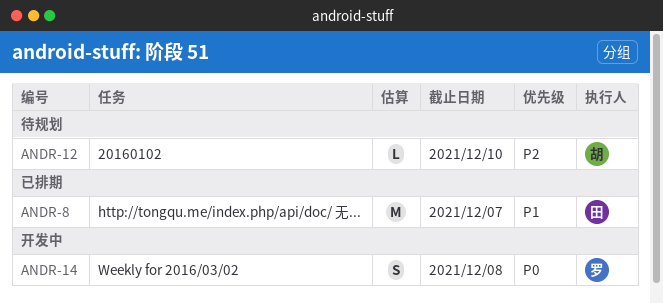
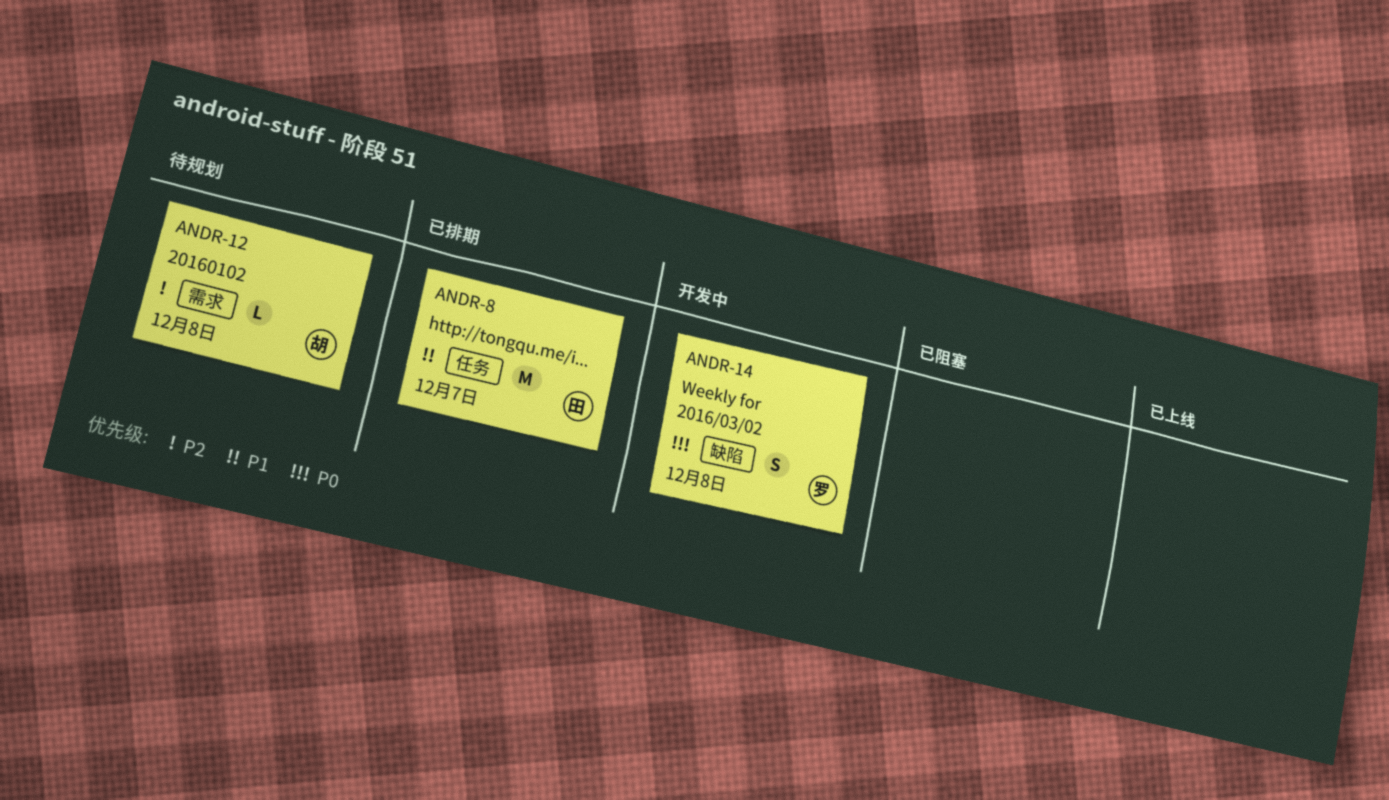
ANDR-12, due: Dec 10 -> Dec 8

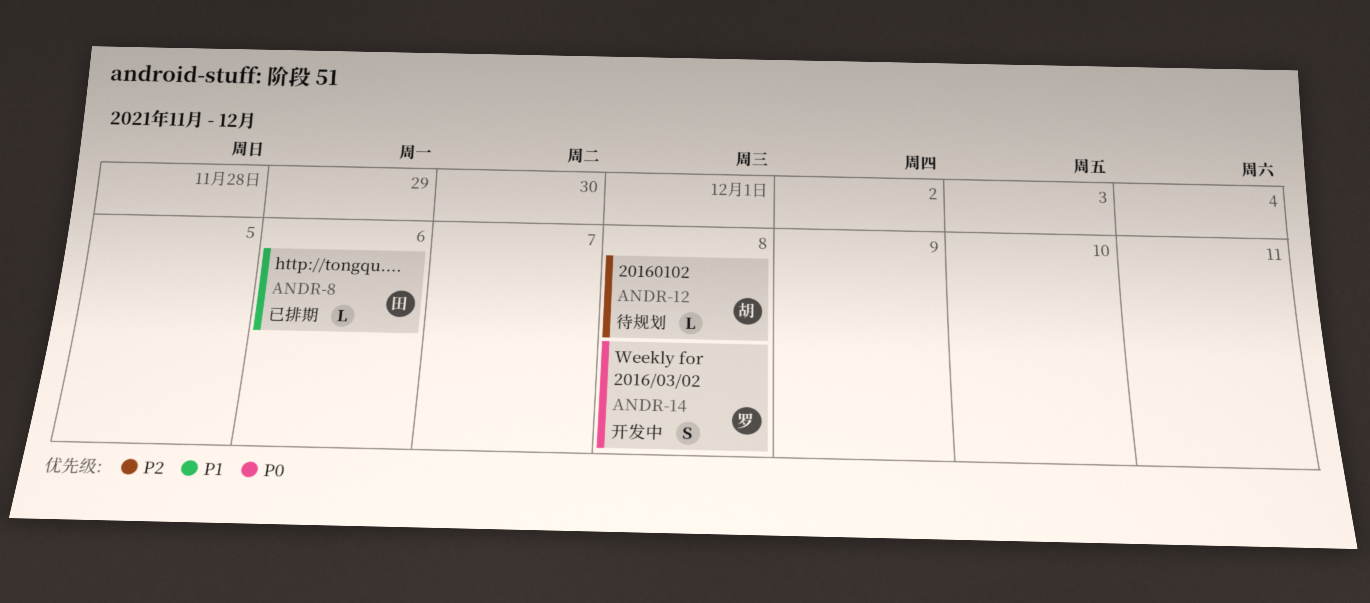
ANDR-8, estimate: M -> L
ANDR-8, due: Dec 7 -> Dec 6

